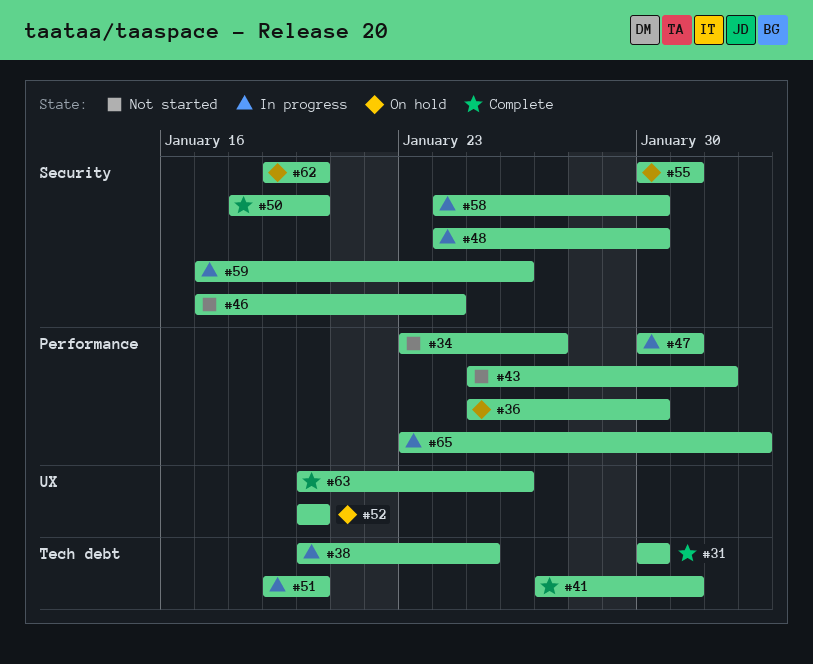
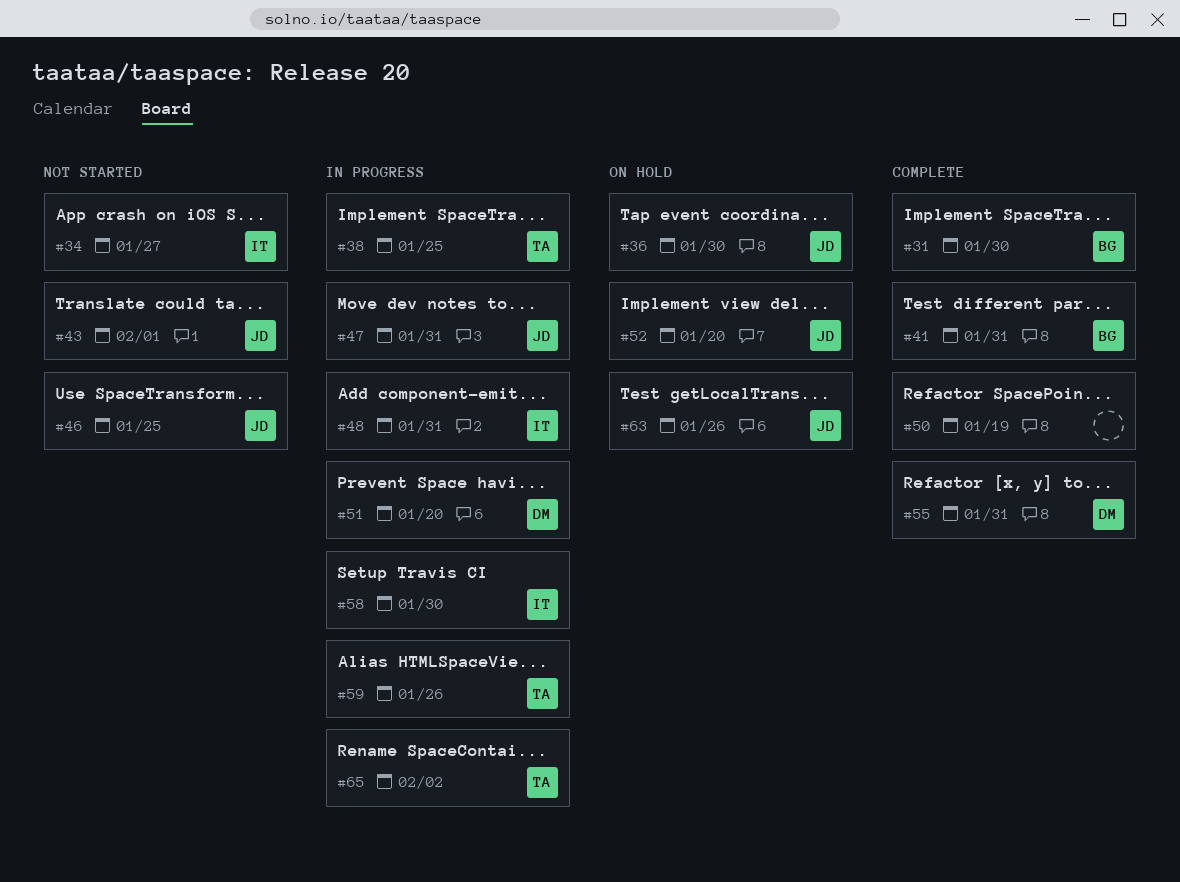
#46, due: Jan 24 -> Jan 25
#48, due: Jan 30 -> Jan 31
#50, due: Jan 20 -> Jan 19
#55, status: On hold -> Complete
#62: present -> none
#63, status: Complete -> On hold

